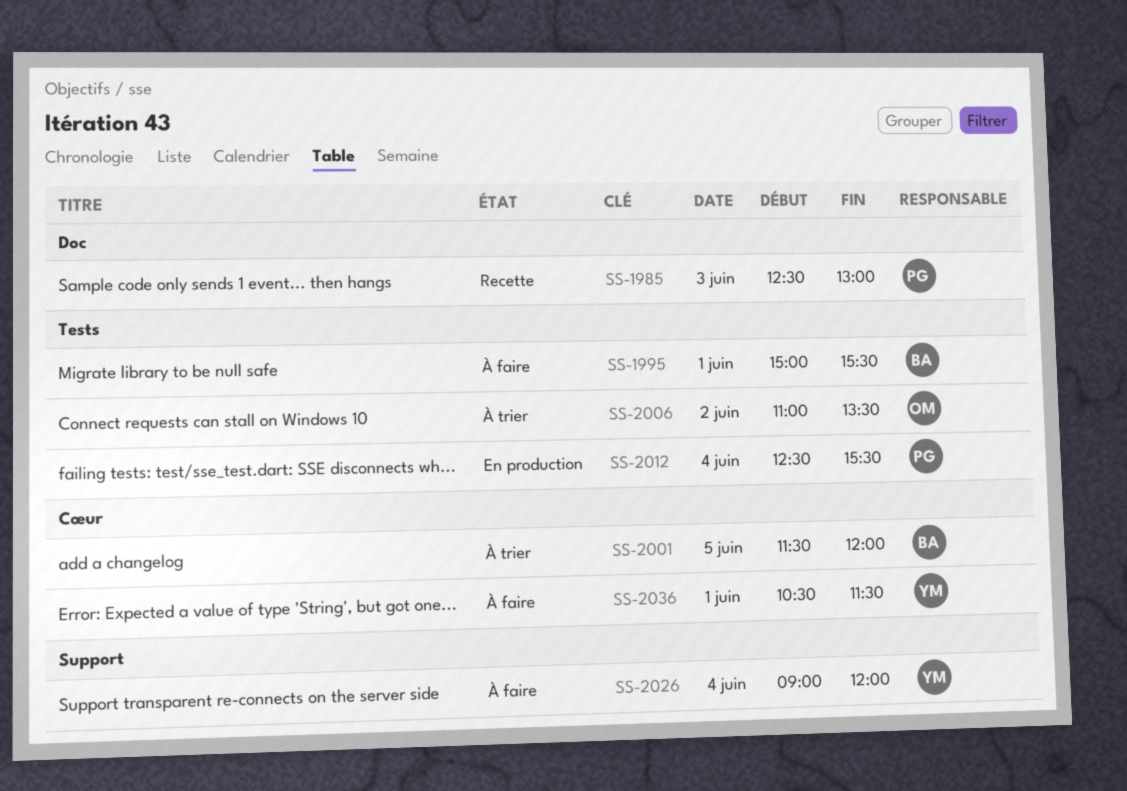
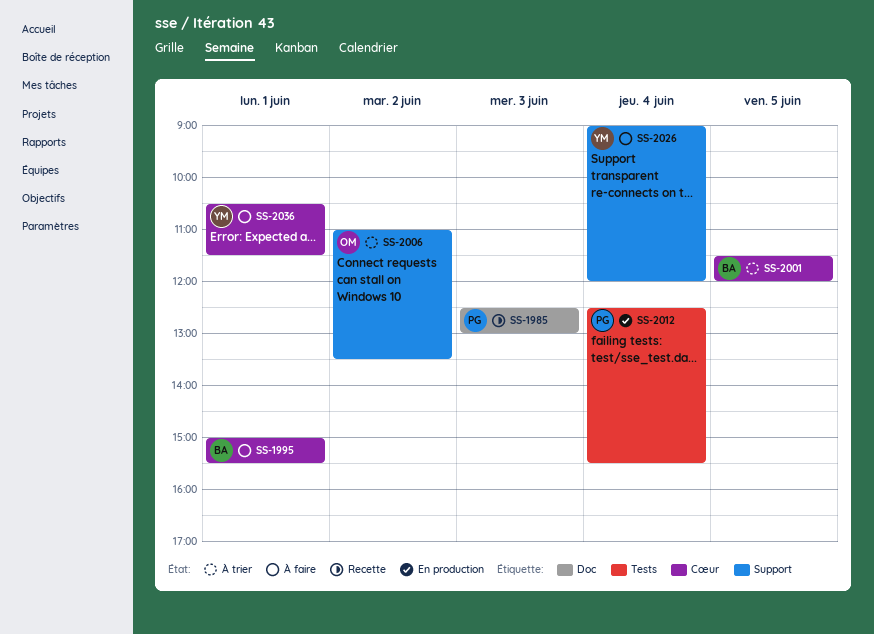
SS-1995, label: Tests -> Cœur
SS-2006, label: Tests -> Support

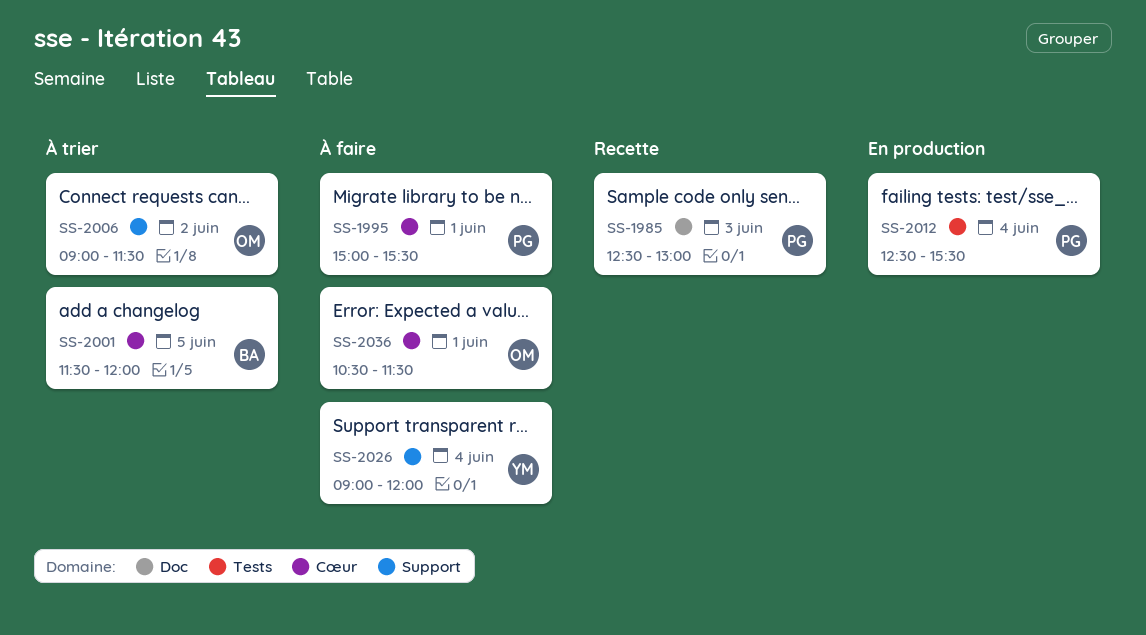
SS-1995, owner: BA -> PG
SS-2006, begins: 11:00 -> 09:00
SS-2006, ends: 13:30 -> 11:30
SS-2036, owner: YM -> OM

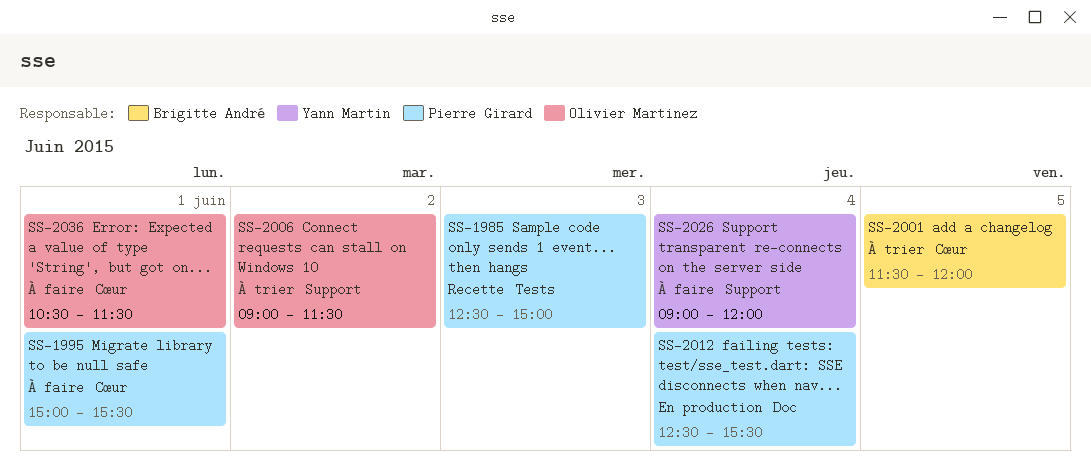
SS-1985, label: Doc -> Tests
SS-1985, ends: 13:00 -> 15:00
SS-2012, label: Tests -> Doc

